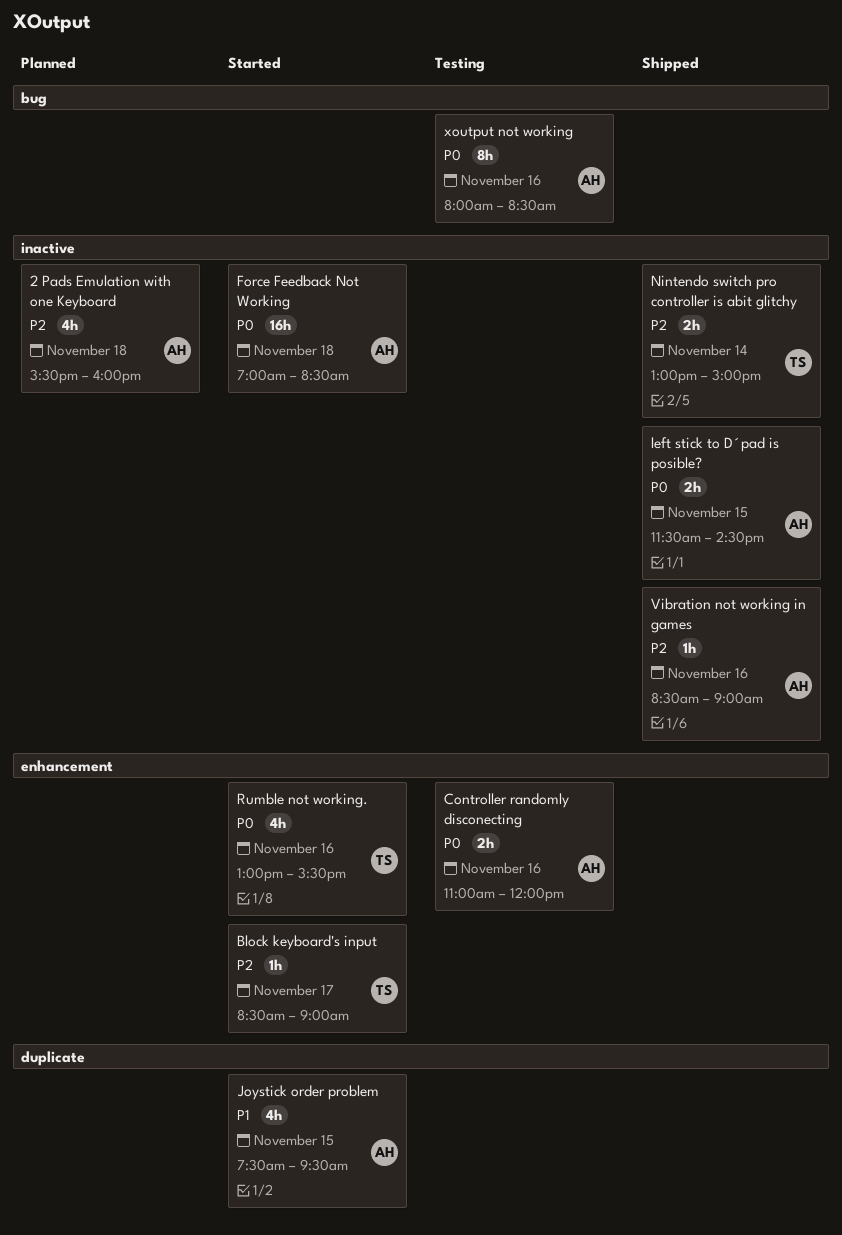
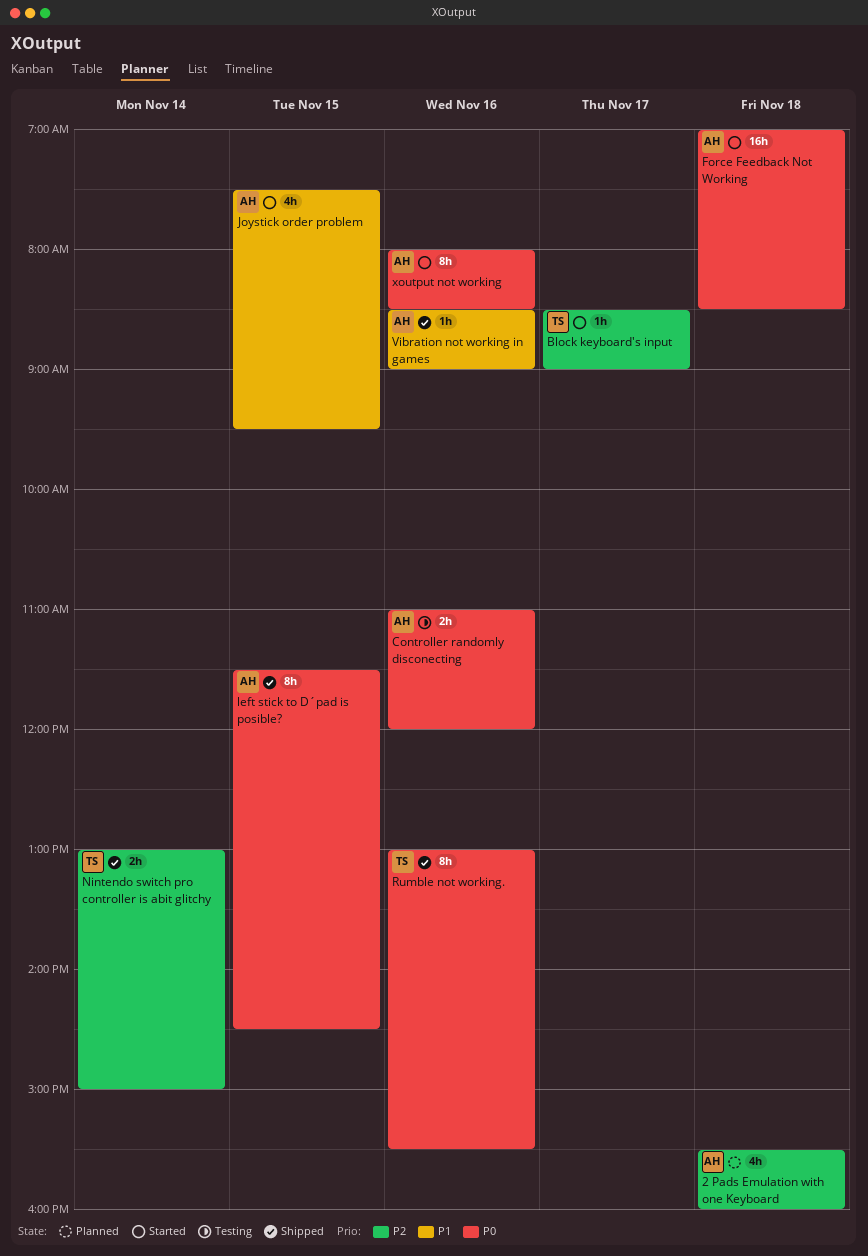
left stick to D´pad is posible?, estimate: 2h -> 8h
Rumble not working., status: Started -> Shipped
Rumble not working., estimate: 4h -> 8h
Vibration not working in games, priority: P2 -> P1
xoutput not working, status: Testing -> Started

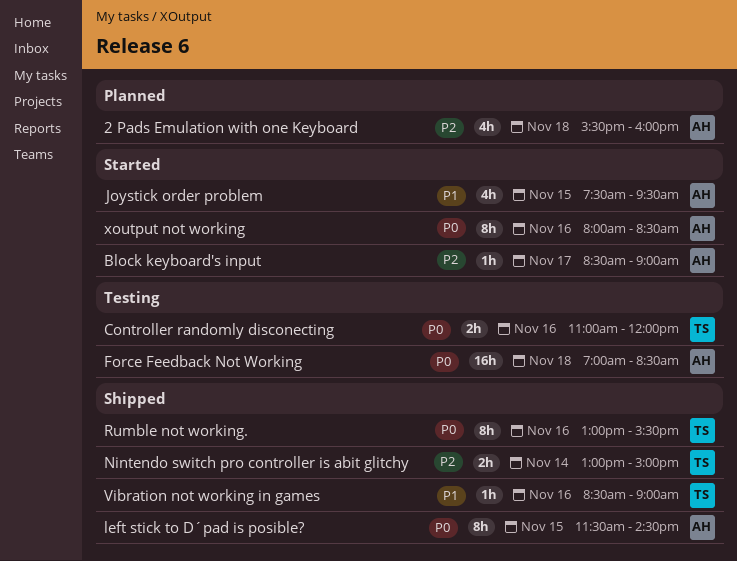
Block keyboard's input, owner: TS -> AH
Controller randomly disconecting, owner: AH -> TS
Force Feedback Not Working, status: Started -> Testing
Vibration not working in games, owner: AH -> TS

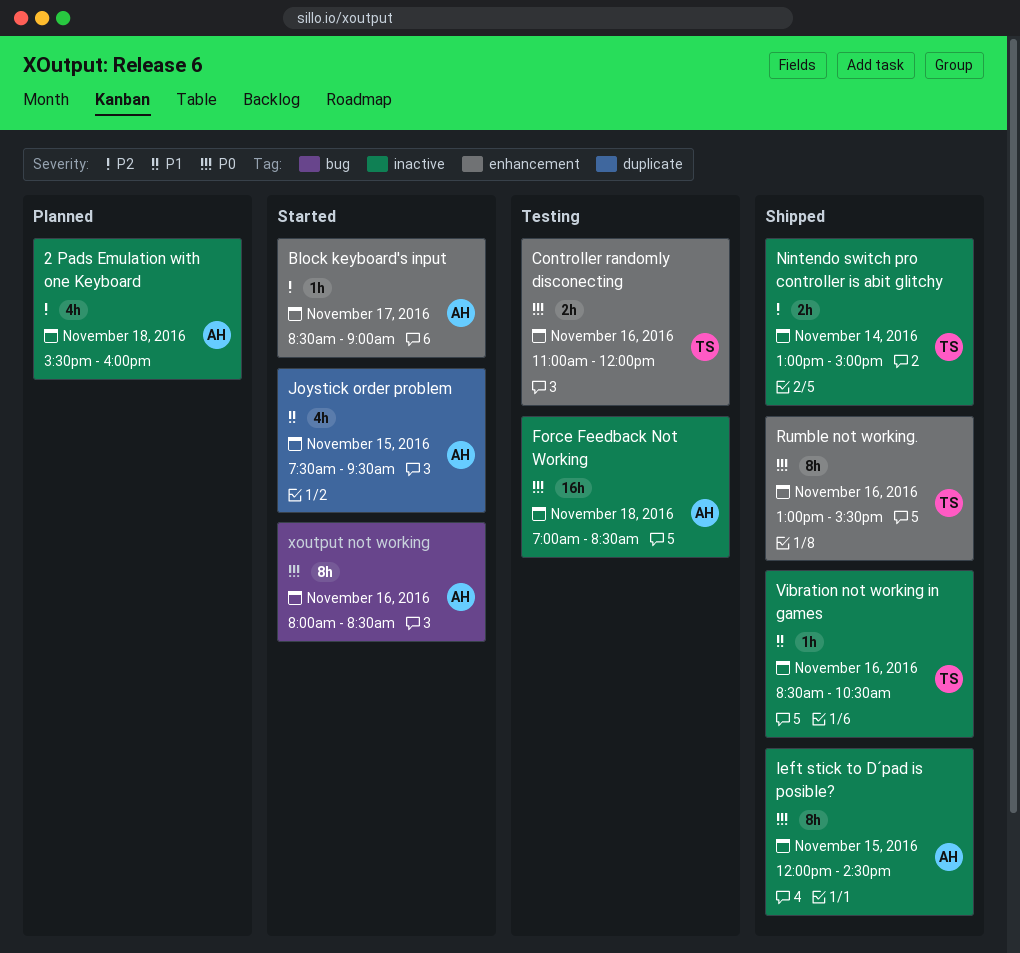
left stick to D´pad is posible?, begins: 11:30 -> 12:00
Vibration not working in games, ends: 09:00 -> 10:30

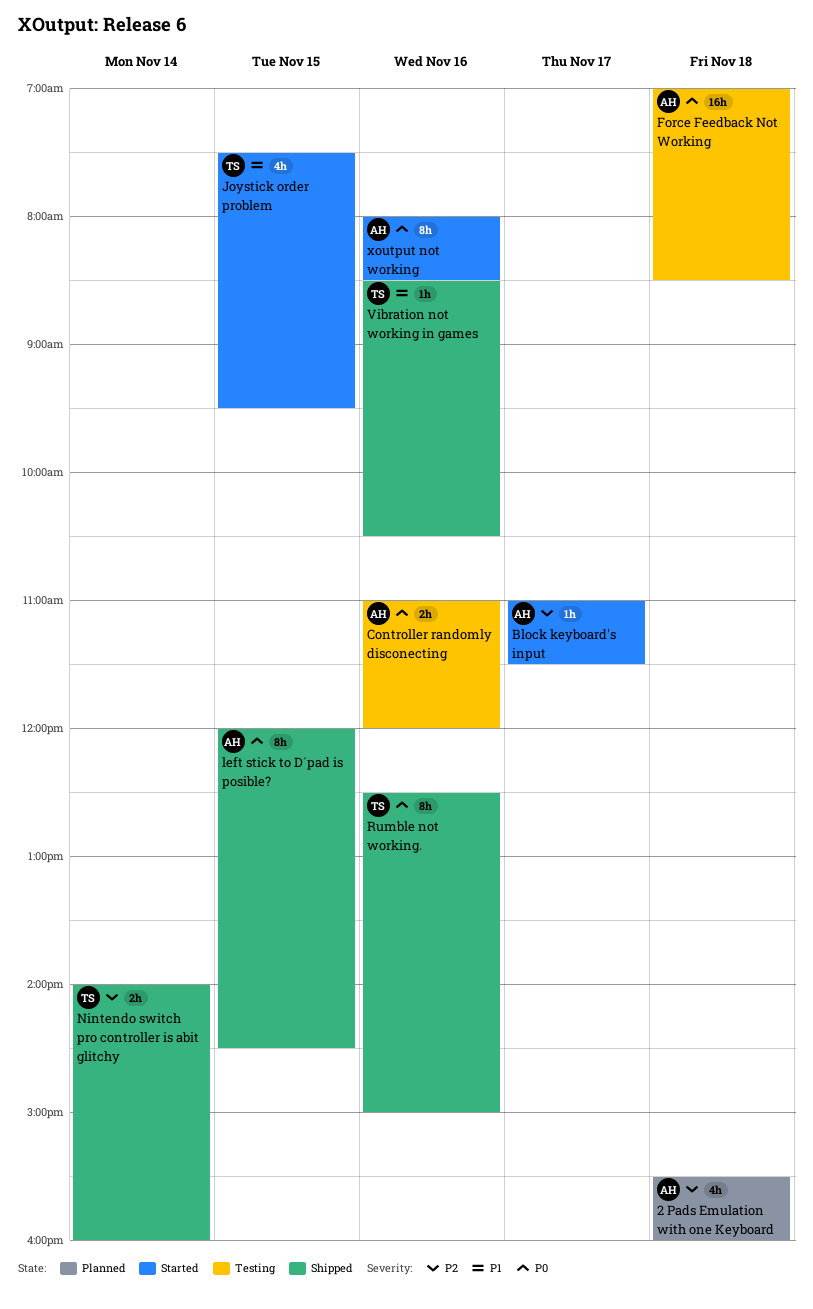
Block keyboard's input, begins: 08:30 -> 11:00
Block keyboard's input, ends: 09:00 -> 11:30
Controller randomly disconecting, owner: TS -> AH
Joystick order problem, owner: AH -> TS
Nintendo switch pro controller is abit glitchy, begins: 13:00 -> 14:00
Nintendo switch pro controller is abit glitchy, ends: 15:00 -> 16:00
Rumble not working., begins: 13:00 -> 12:30
Rumble not working., ends: 15:30 -> 15:00

